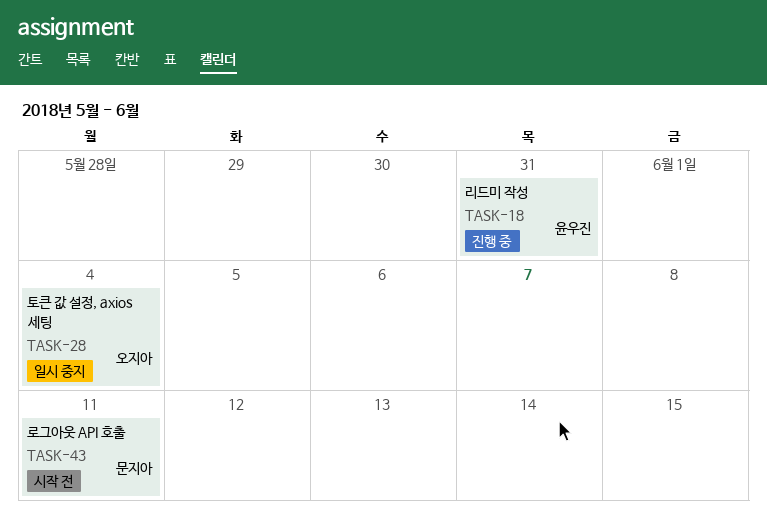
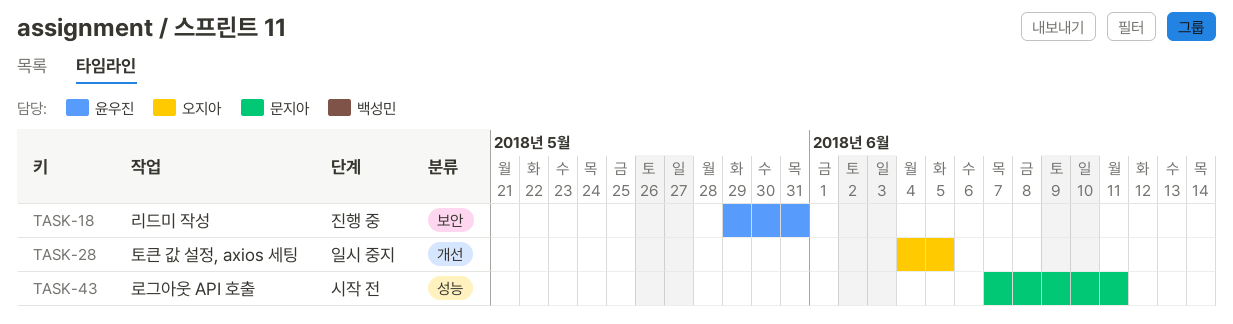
TASK-28, due: Jun 4 -> Jun 5

